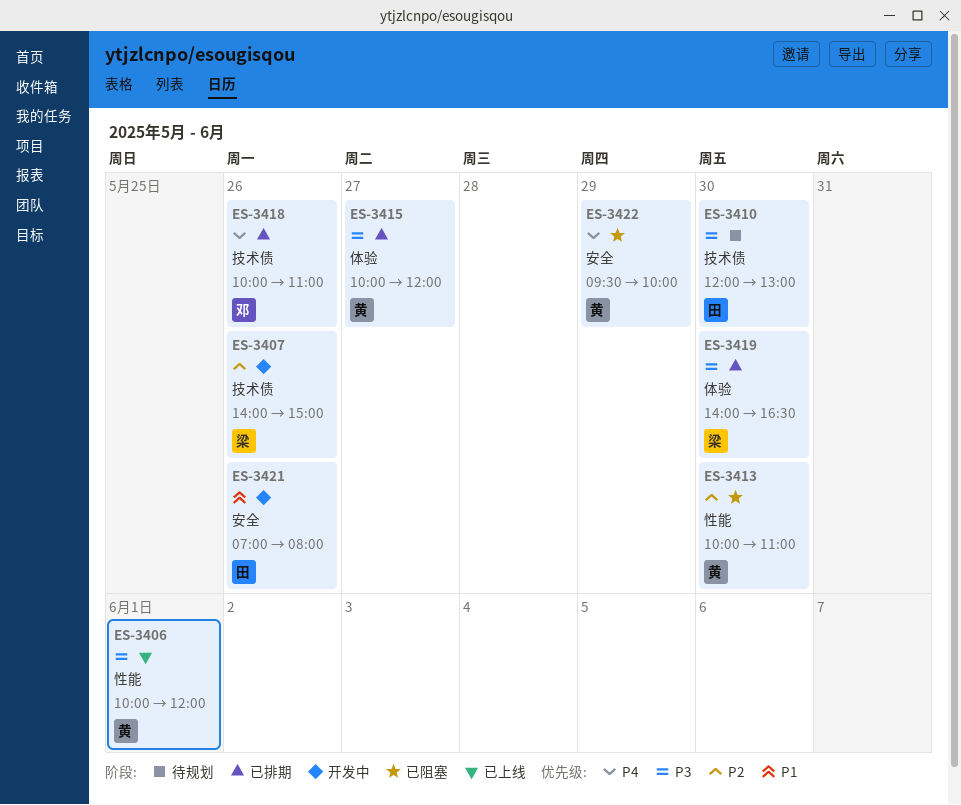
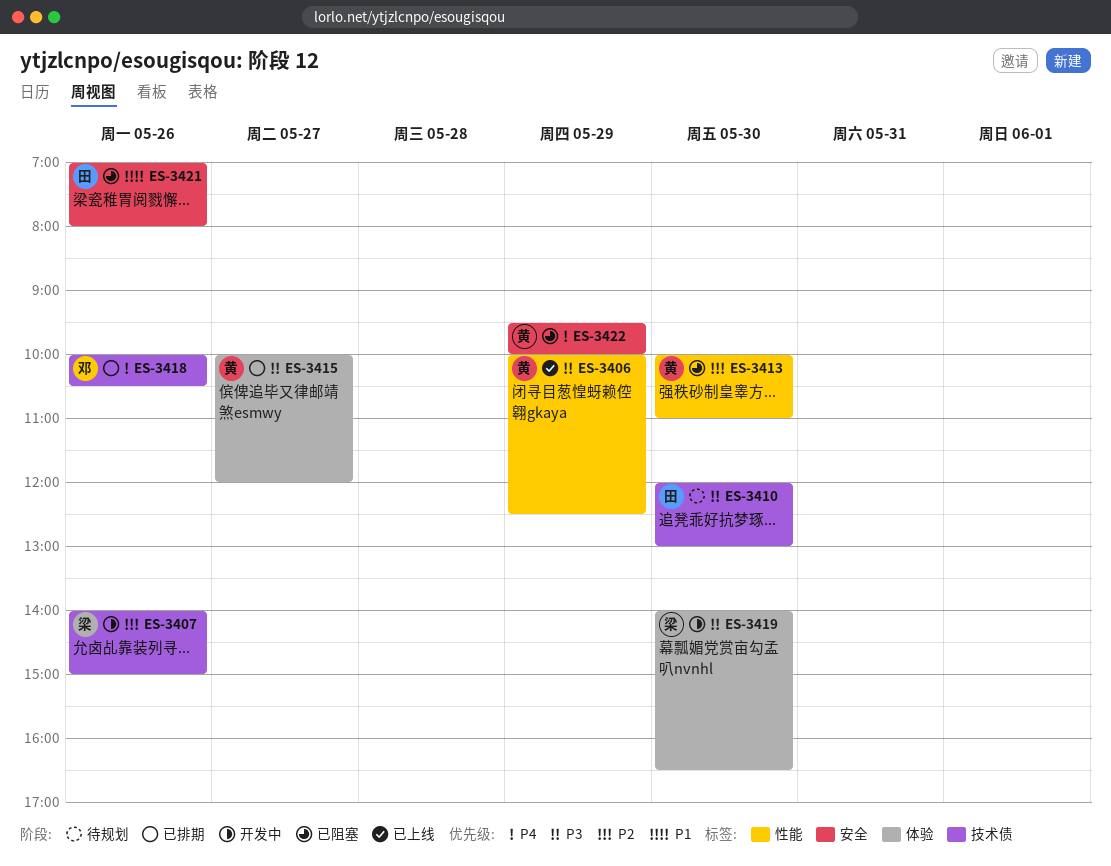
ES-3406, day: Jun 1 -> May 29
ES-3406, ends: 12:00 -> 12:30
ES-3418, ends: 11:00 -> 10:30
ES-3419, status: 已排期 -> 开发中
ES-3421, status: 开发中 -> 已阻塞

